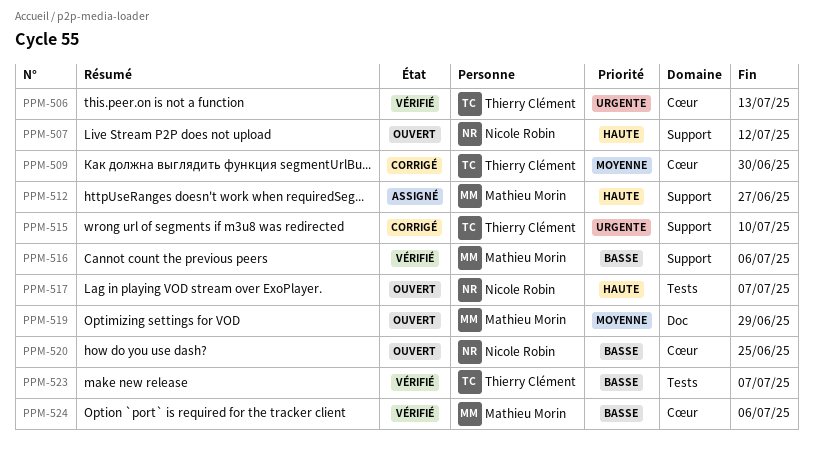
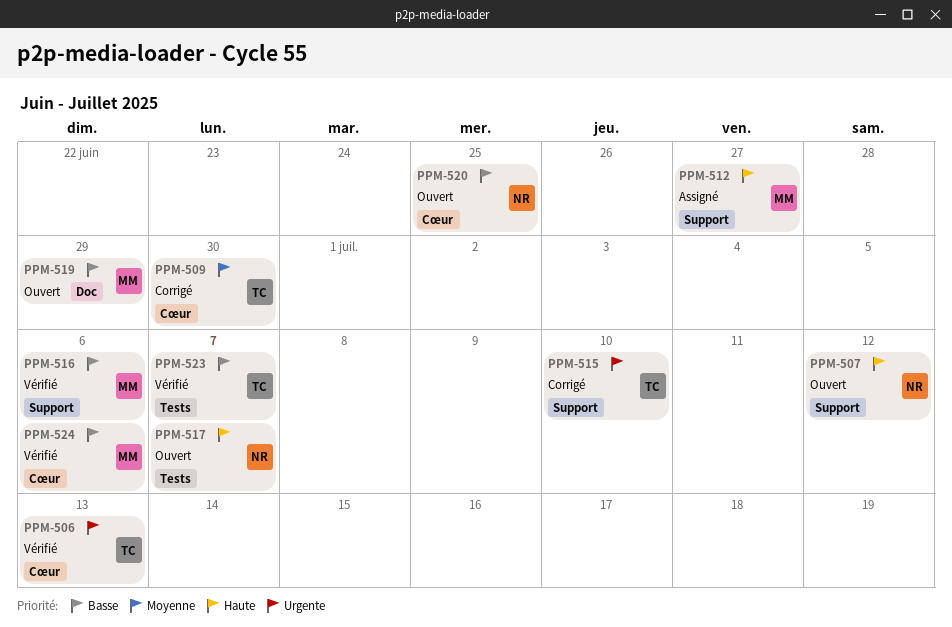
PPM-519, priority: Moyenne -> Basse

